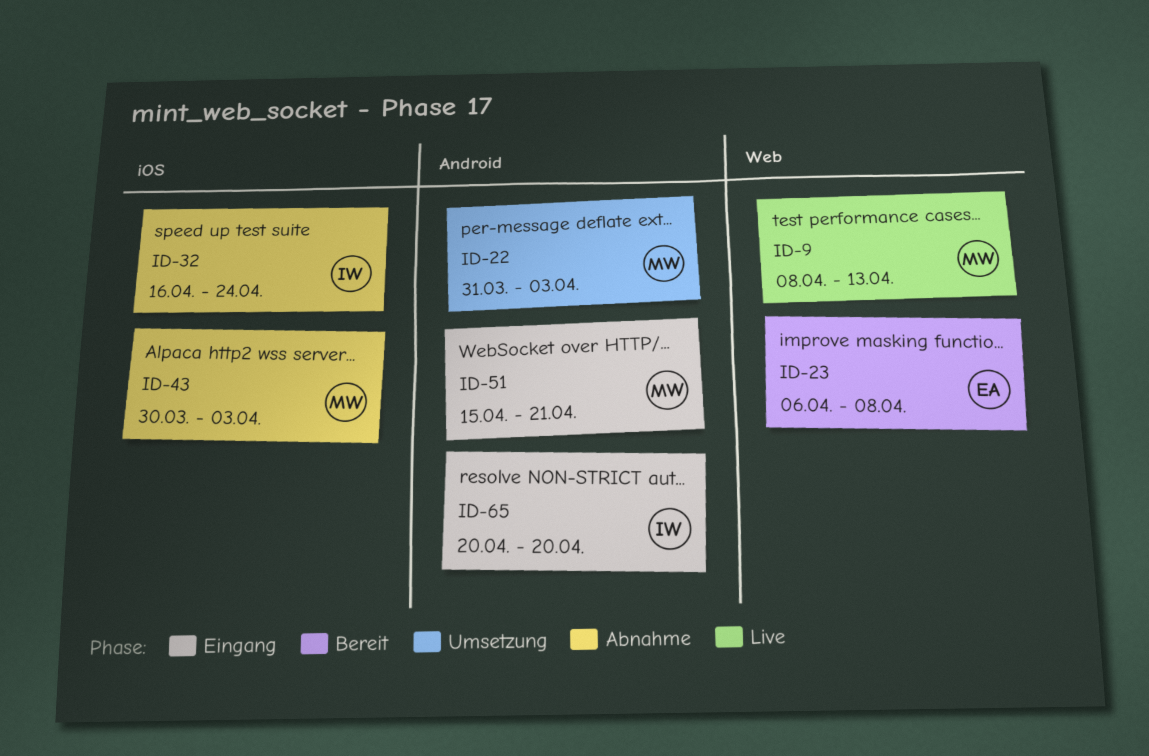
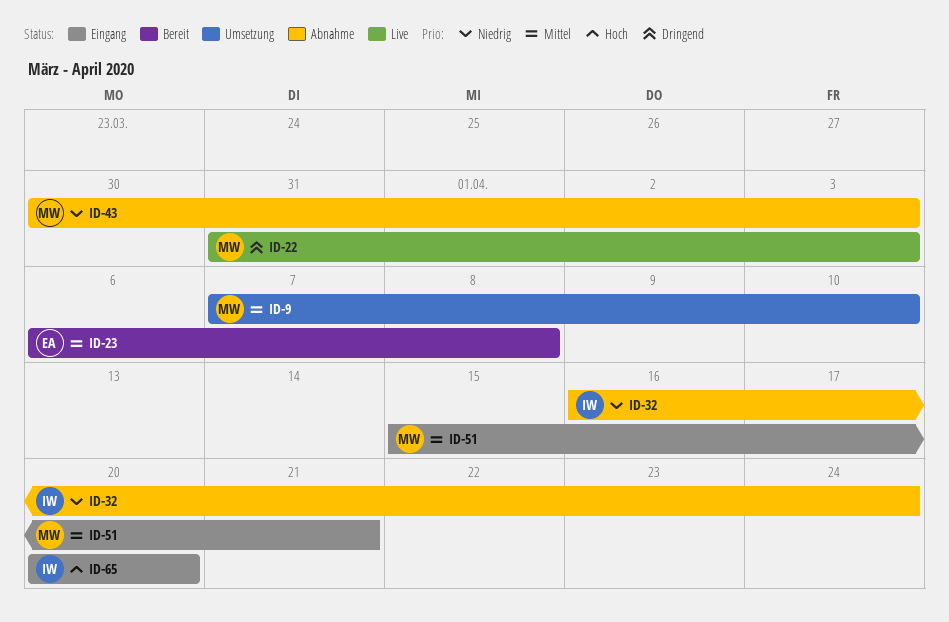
ID-9, status: Live -> Umsetzung
ID-9, start: Apr 8 -> Apr 7
ID-9, due: Apr 13 -> Apr 10
ID-22, status: Umsetzung -> Live

